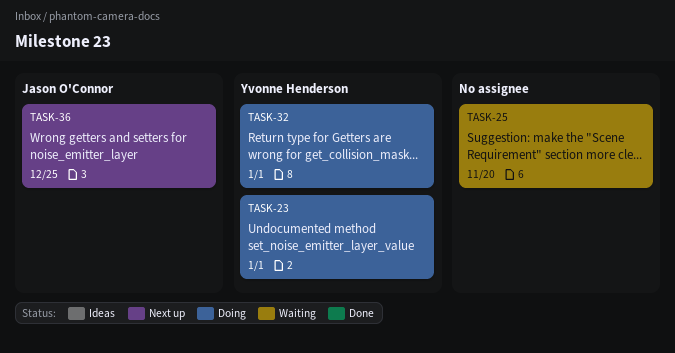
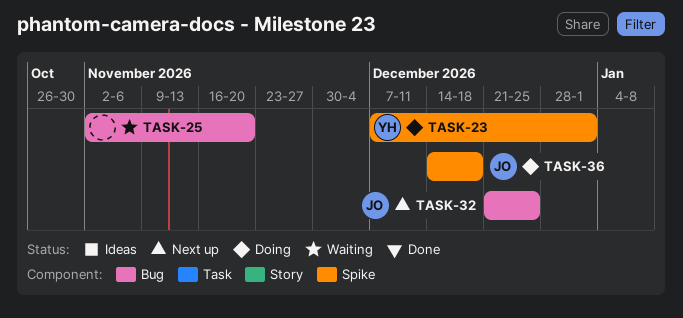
TASK-32, status: Doing -> Next up
TASK-32, owner: Yvonne Henderson -> Jason O'Connor
TASK-32, due: Jan 1 -> Dec 25
TASK-36, status: Next up -> Doing
TASK-36, due: Dec 25 -> Dec 18

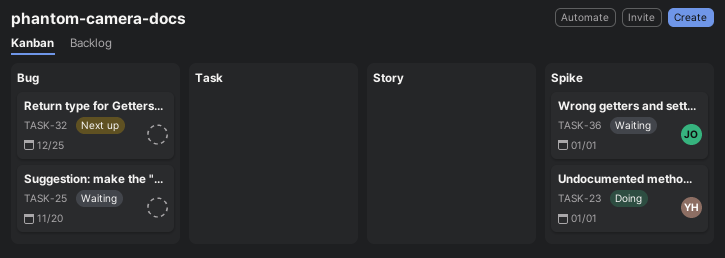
TASK-32, owner: JO -> none
TASK-36, status: Doing -> Waiting
TASK-36, due: Dec 18 -> Jan 1

